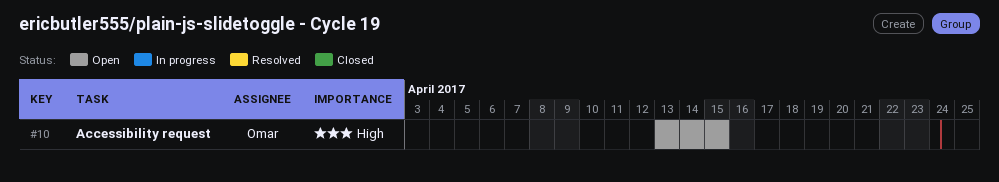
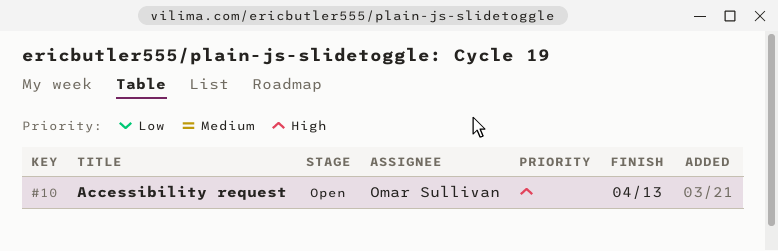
#10, due: Apr 15 -> Apr 13

